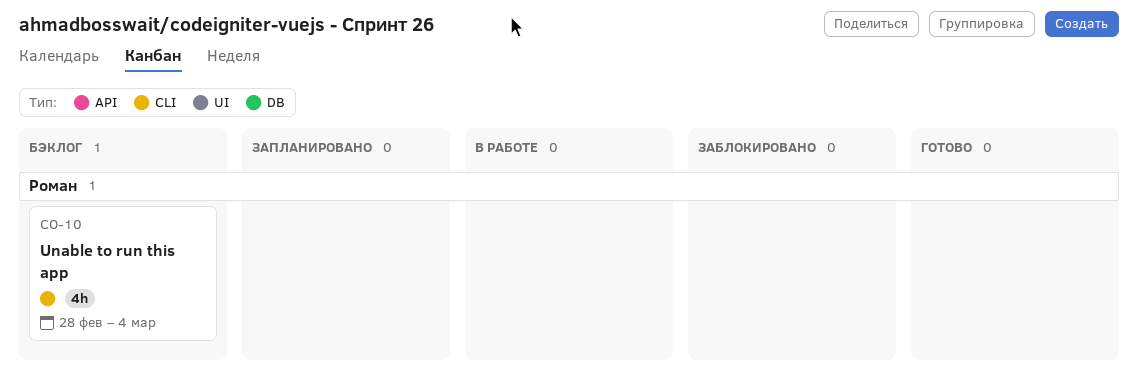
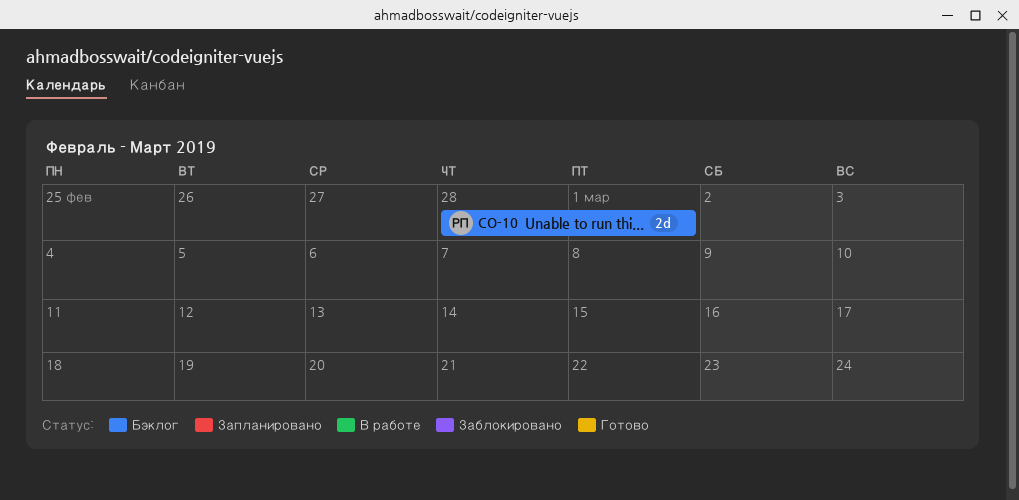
CO-10, estimate: 4h -> 2d
CO-10, due: Mar 4 -> Mar 1

